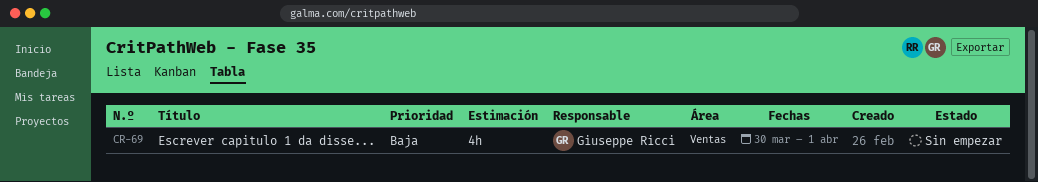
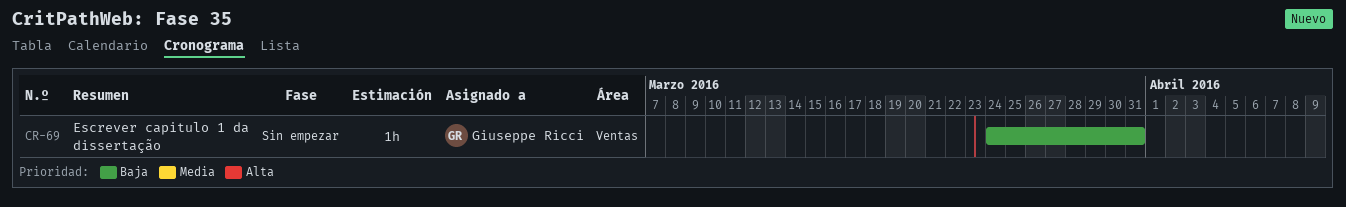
CR-69, estimate: 4h -> 1h
CR-69, start: Mar 30 -> Mar 24
CR-69, due: Apr 1 -> Mar 31

